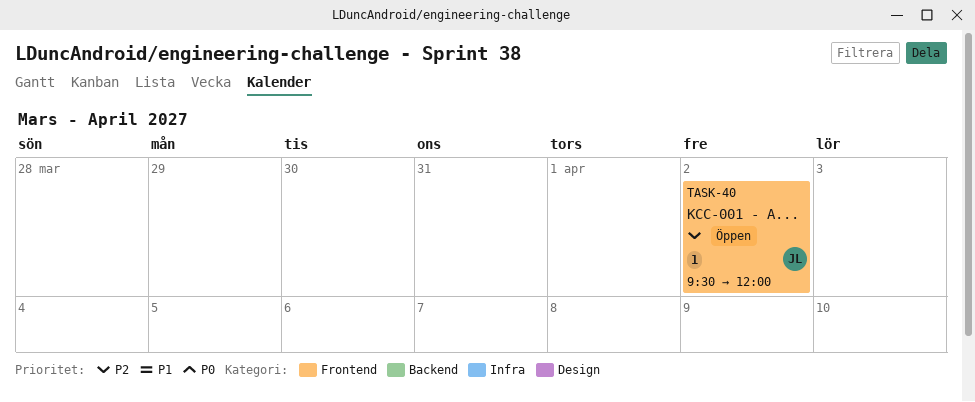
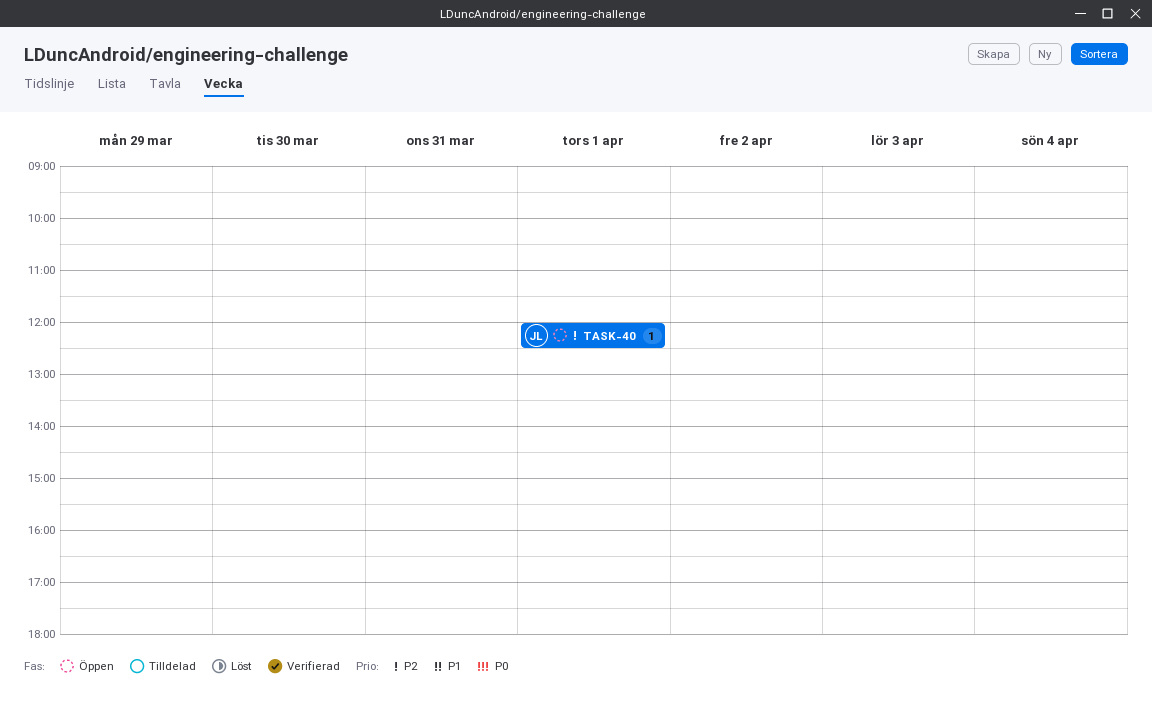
TASK-40, day: Apr 2 -> Apr 1
TASK-40, begins: 09:30 -> 12:00
TASK-40, ends: 12:00 -> 12:30

